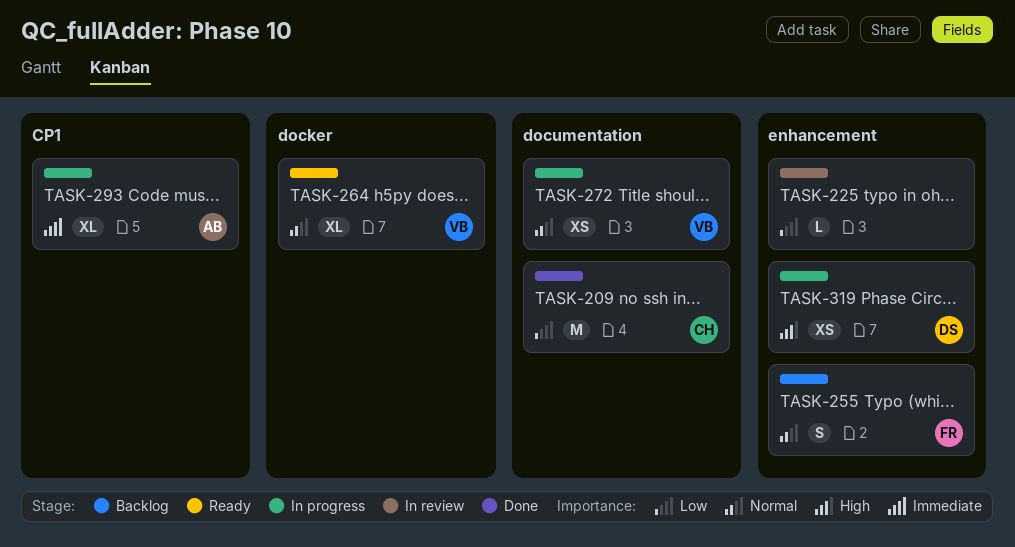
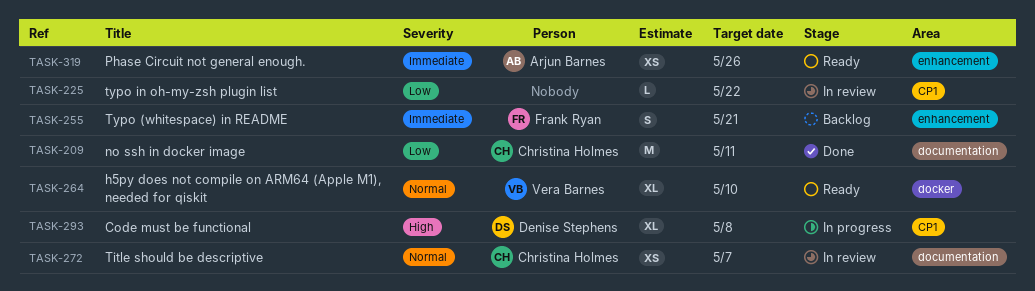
TASK-225, label: enhancement -> CP1
TASK-255, priority: Normal -> Immediate
TASK-272, status: In progress -> In review
TASK-272, owner: Vera Barnes -> Christina Holmes
TASK-293, owner: Arjun Barnes -> Denise Stephens
TASK-293, priority: Immediate -> High
TASK-319, status: In progress -> Ready
TASK-319, owner: Denise Stephens -> Arjun Barnes
TASK-319, priority: High -> Immediate

